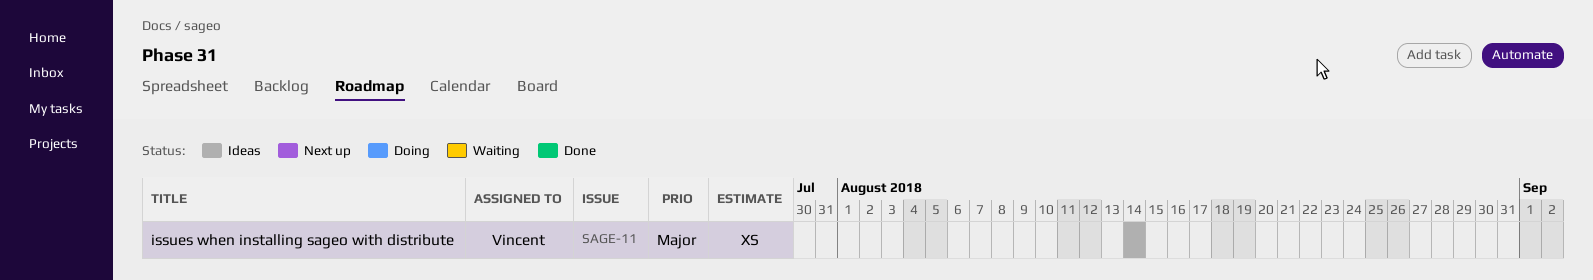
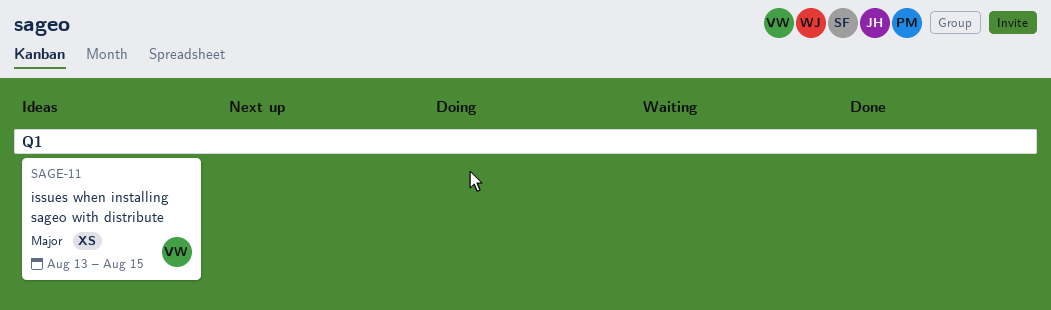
SAGE-11, start: Aug 14 -> Aug 13
SAGE-11, due: Aug 14 -> Aug 15

